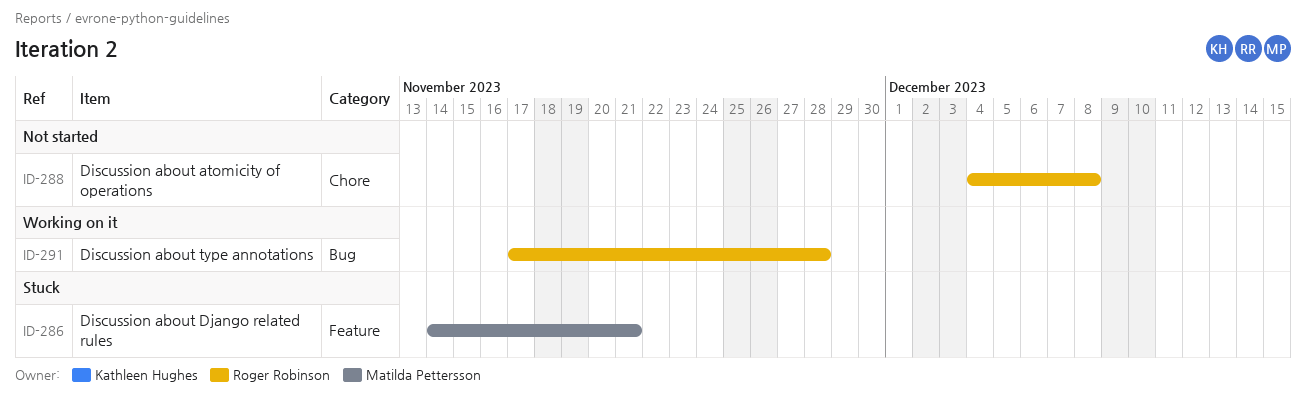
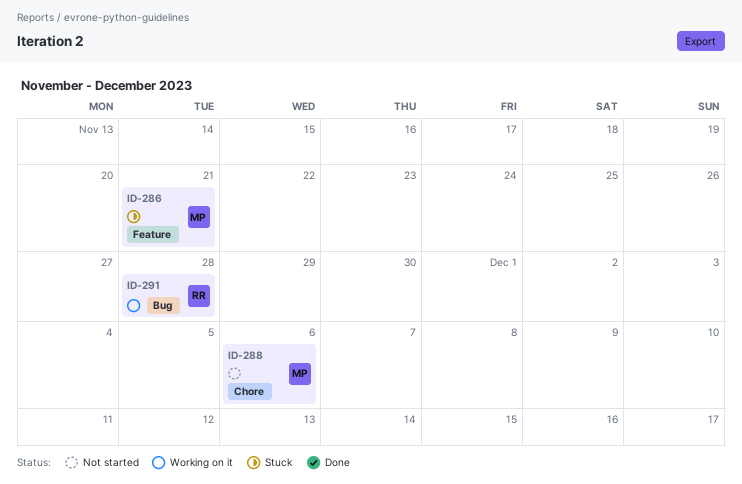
ID-288, owner: Roger Robinson -> Matilda Pettersson
ID-288, due: Dec 8 -> Dec 6

